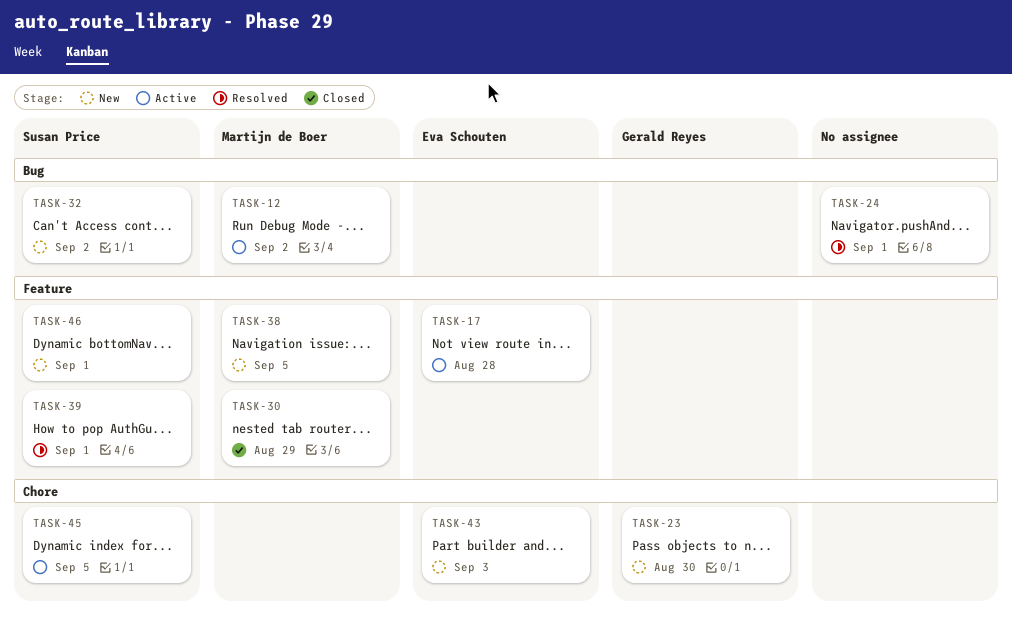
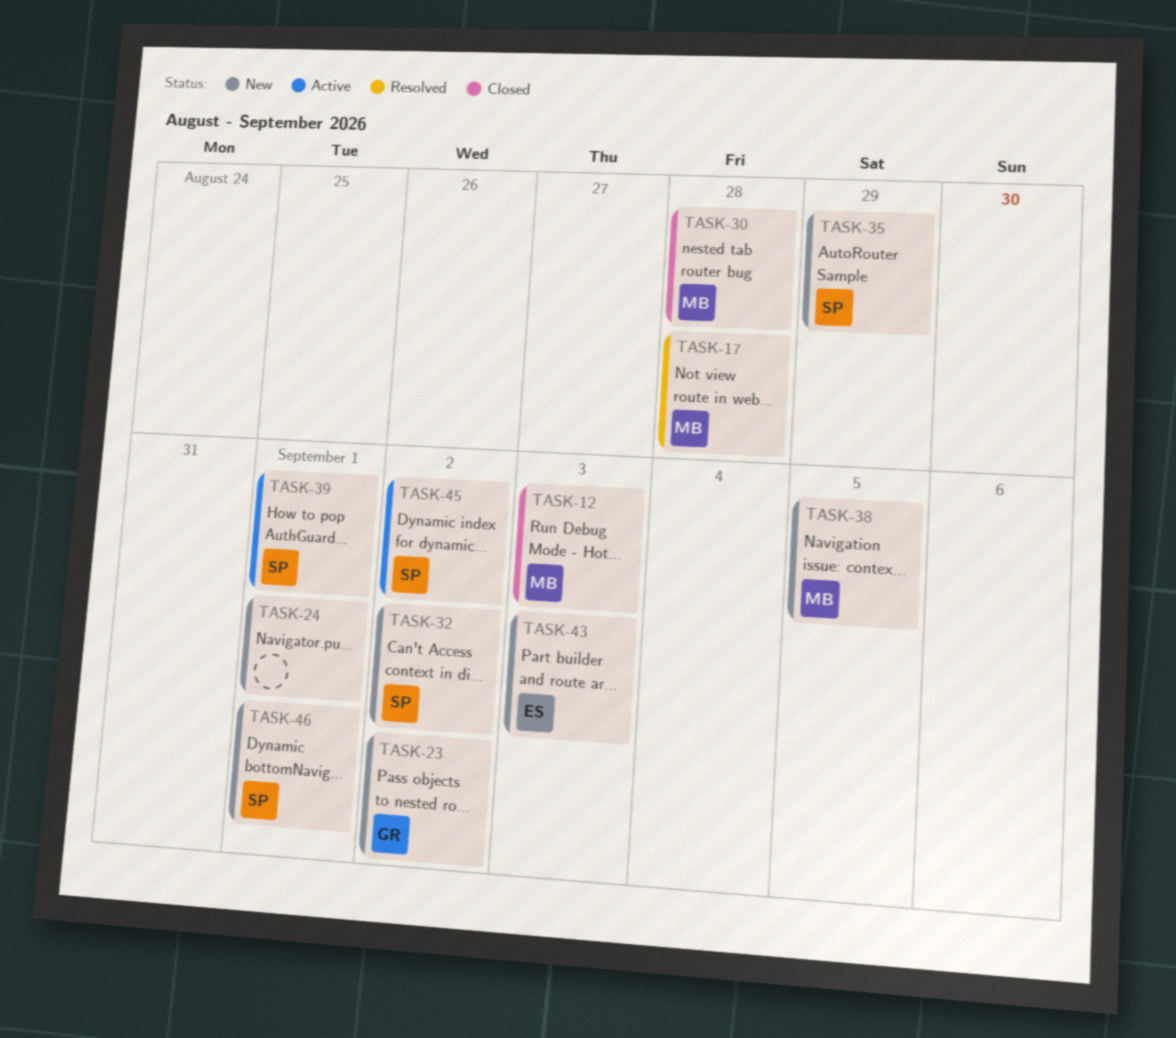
TASK-12, status: Active -> Closed
TASK-12, due: Sep 2 -> Sep 3
TASK-17, status: Active -> Resolved
TASK-17, owner: Eva Schouten -> Martijn de Boer
TASK-23, due: Aug 30 -> Sep 2
TASK-24, status: Resolved -> New
TASK-30, due: Aug 29 -> Aug 28
TASK-35: none -> present
TASK-39, status: Resolved -> Active
TASK-45, due: Sep 5 -> Sep 2

